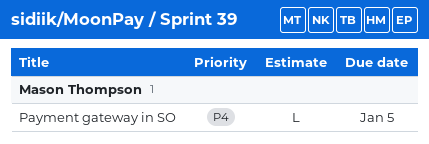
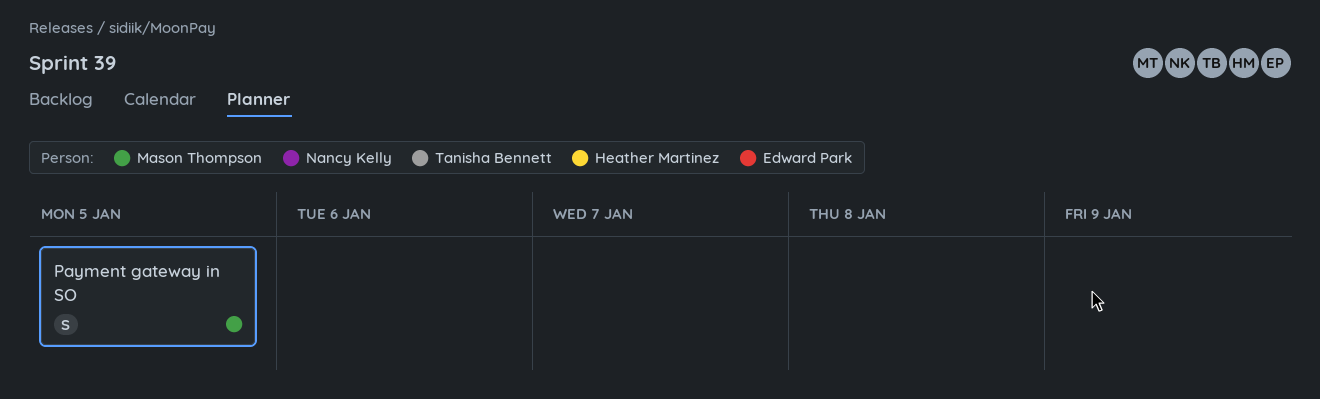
Payment gateway in SO, estimate: L -> S

